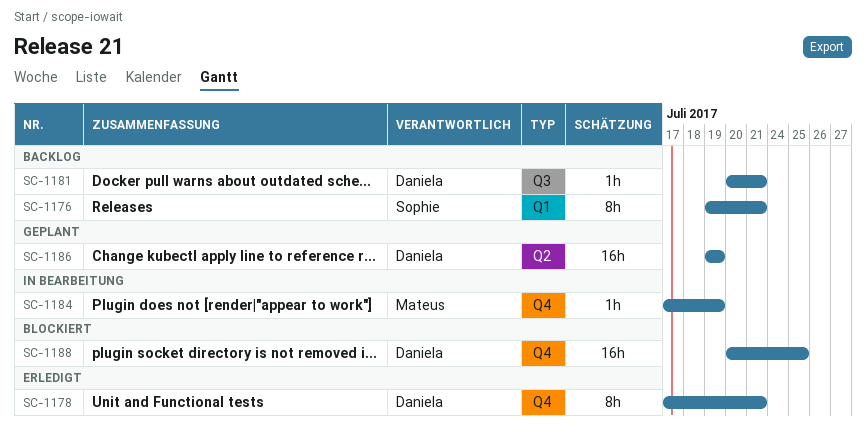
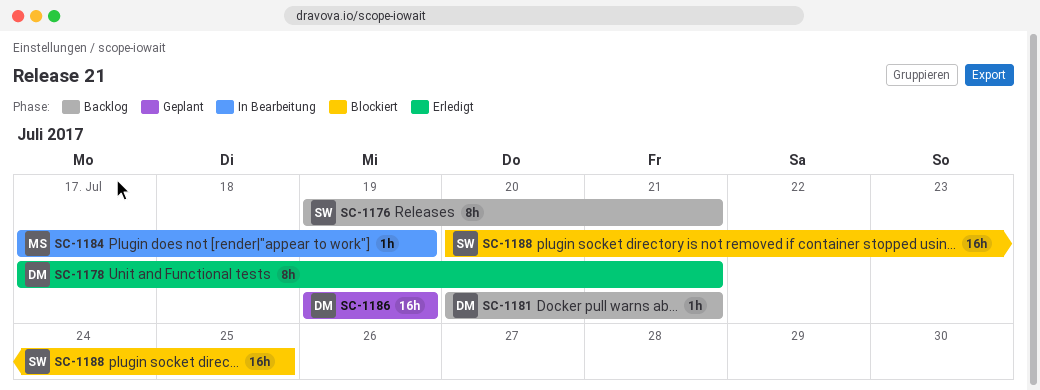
SC-1188, owner: Daniela -> Sophie

